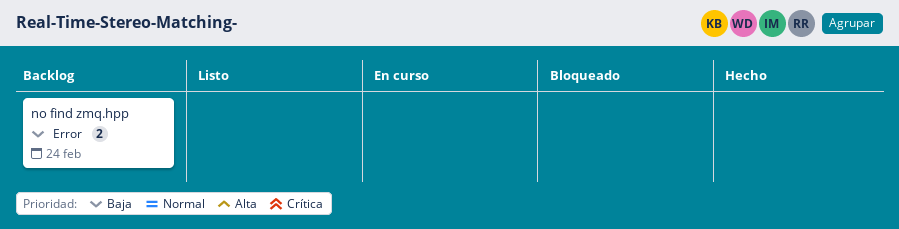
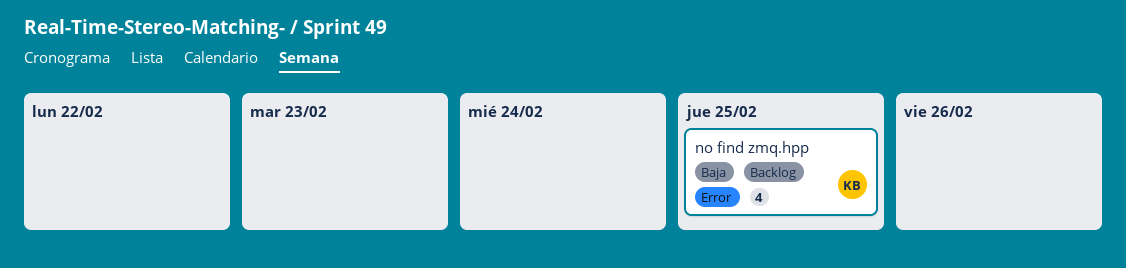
no find zmq.hpp, estimate: 2 -> 4
no find zmq.hpp, due: Feb 24 -> Feb 25

